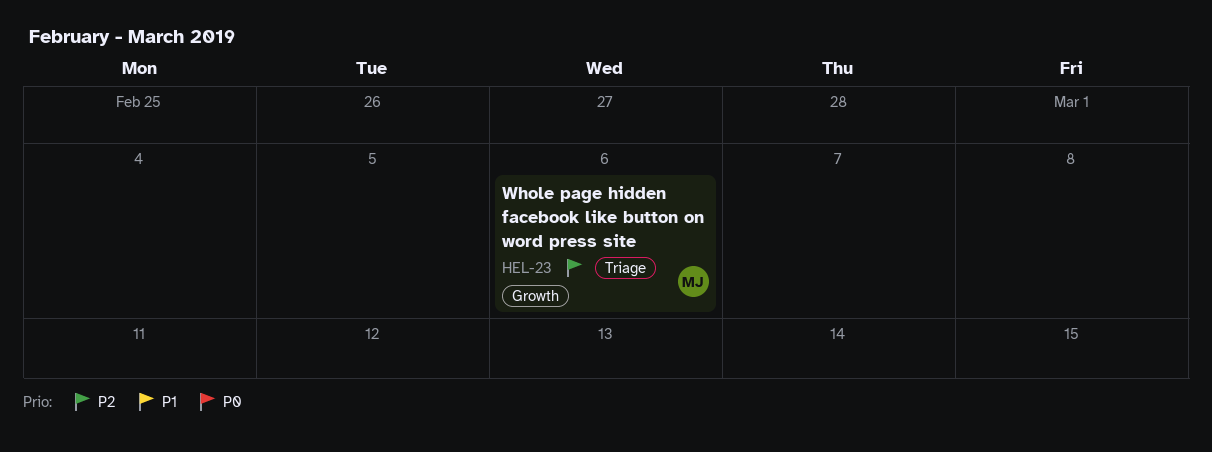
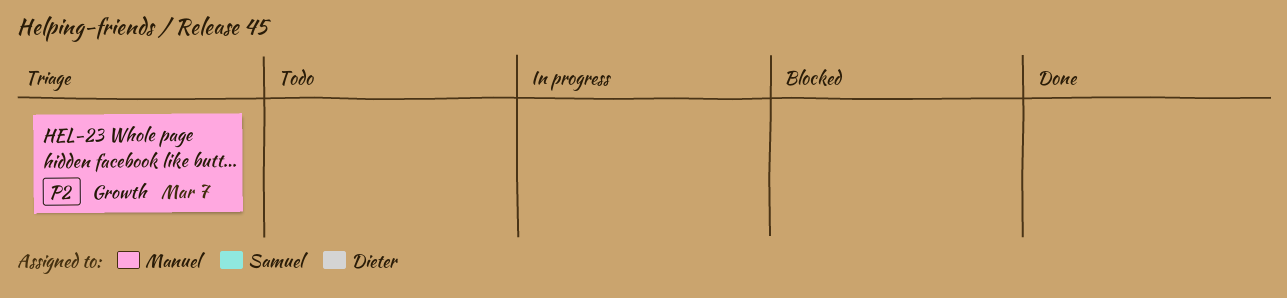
HEL-23, due: Mar 6 -> Mar 7

